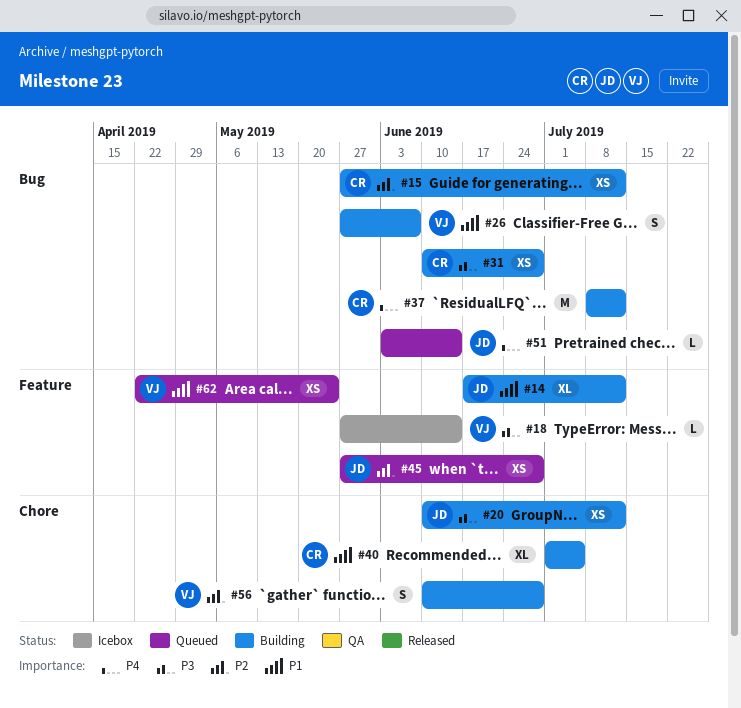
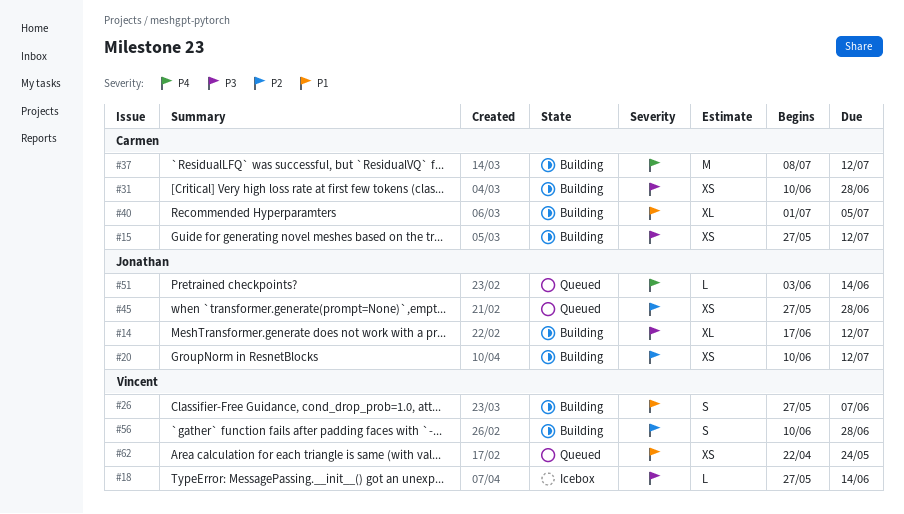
#14, priority: P1 -> P3
#15, priority: P2 -> P3
#20, priority: P3 -> P2

